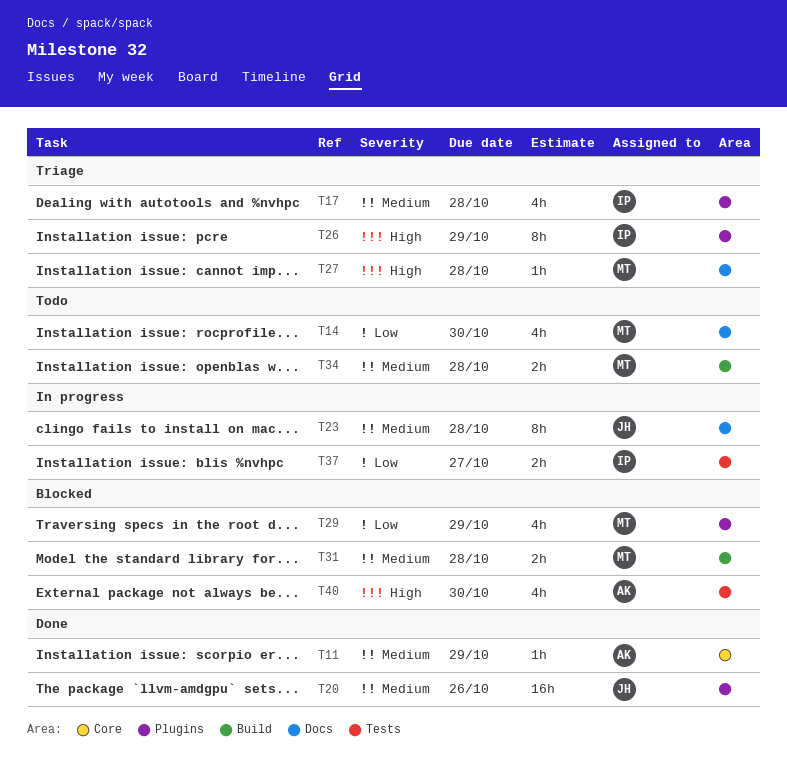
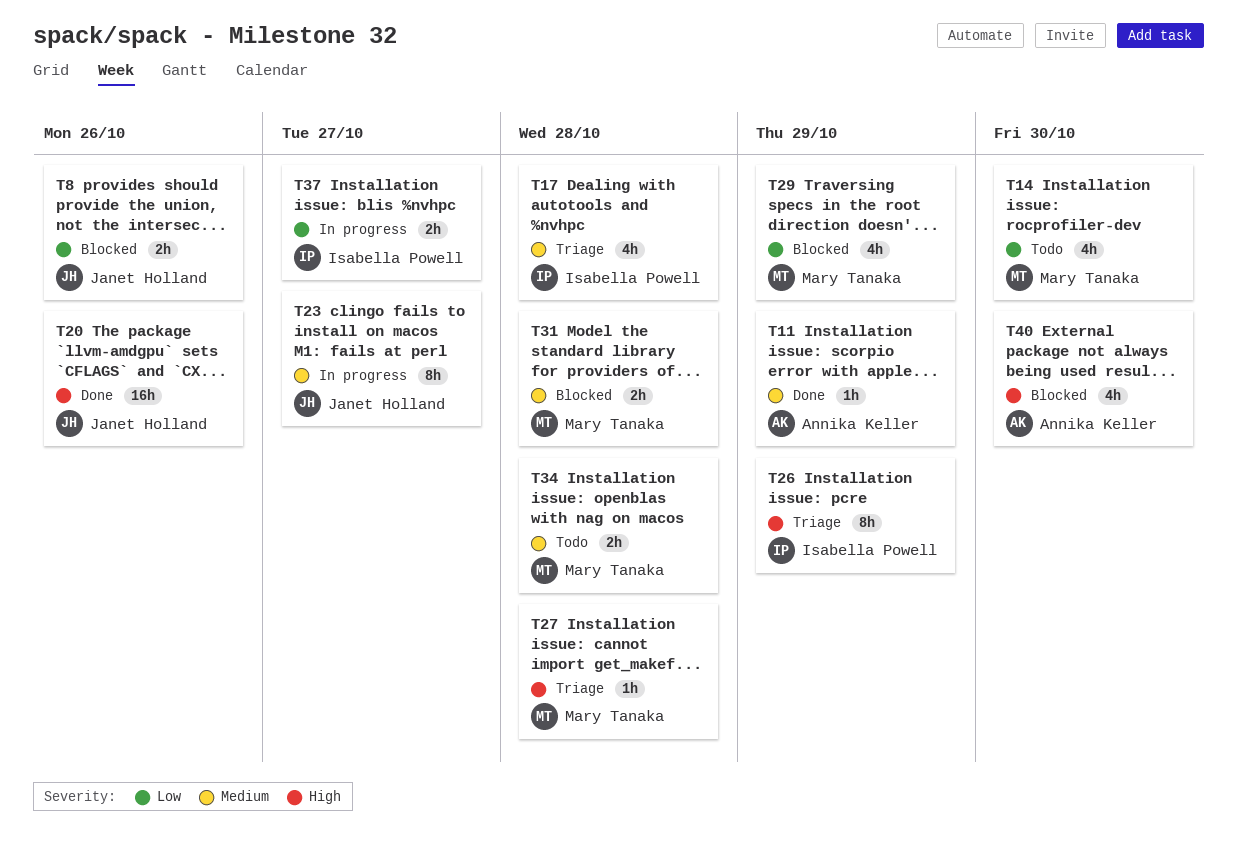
T8: none -> present
T20, priority: Medium -> High
T23, due: Oct 28 -> Oct 27

